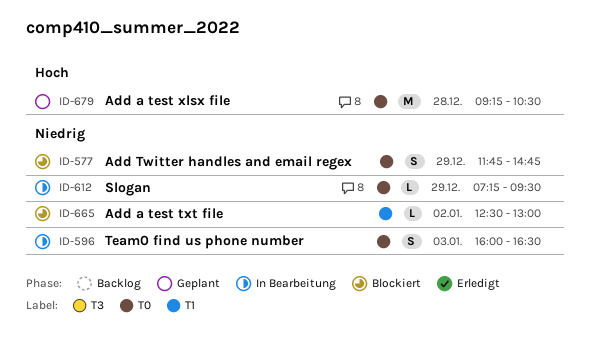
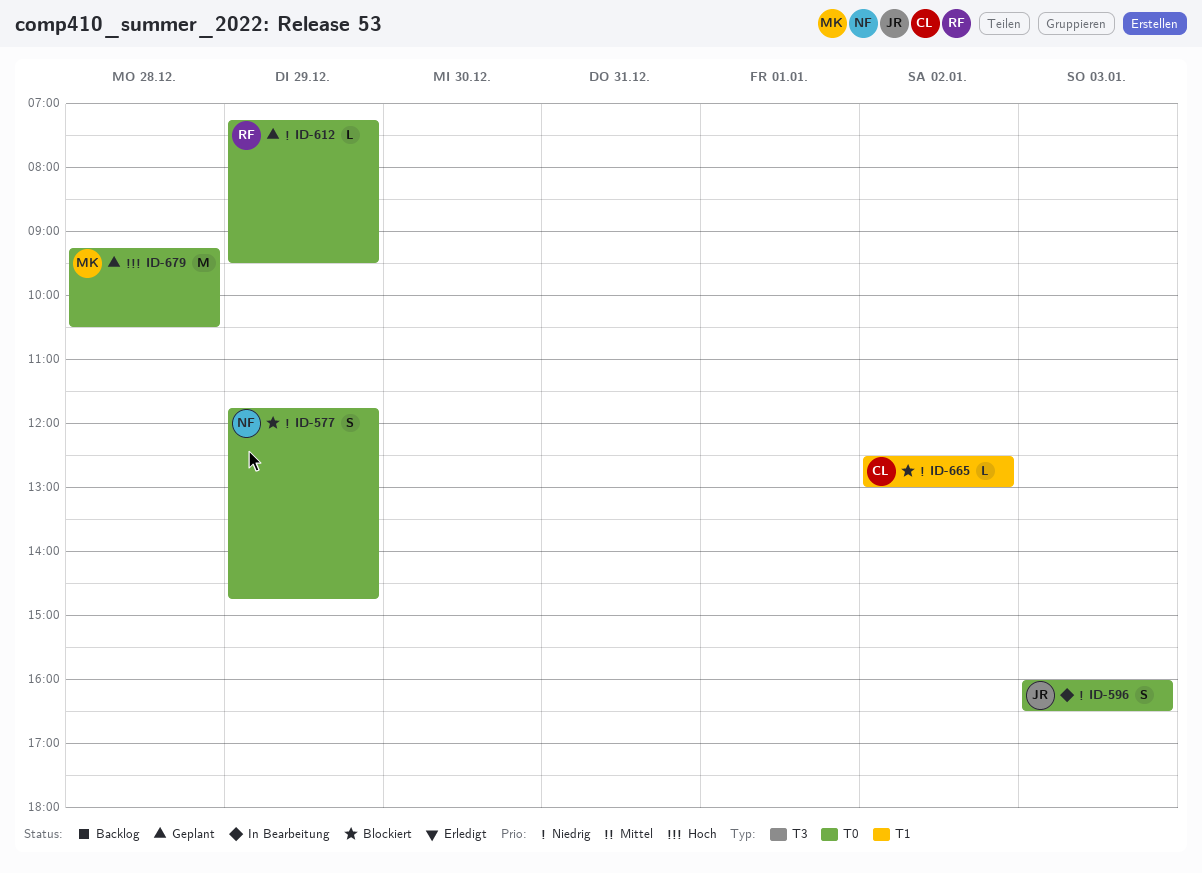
ID-612, status: In Bearbeitung -> Geplant

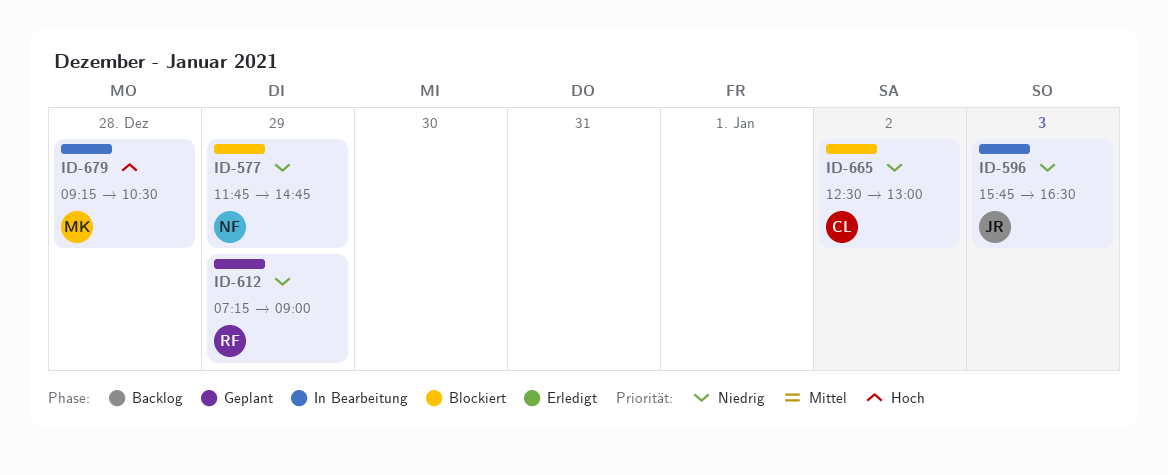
ID-596, begins: 16:00 -> 15:45
ID-612, ends: 09:30 -> 09:00
ID-679, status: Geplant -> In Bearbeitung

